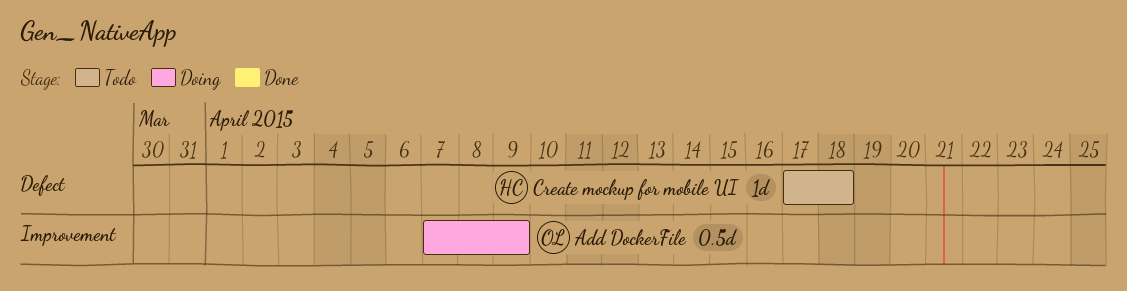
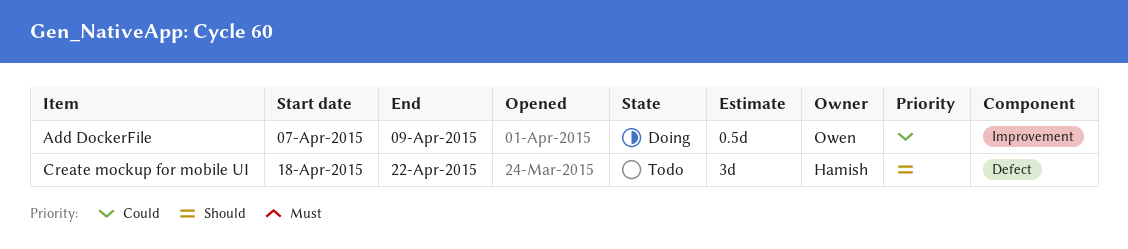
Create mockup for mobile UI, estimate: 1d -> 3d
Create mockup for mobile UI, start: Apr 17 -> Apr 18
Create mockup for mobile UI, due: Apr 18 -> Apr 22

